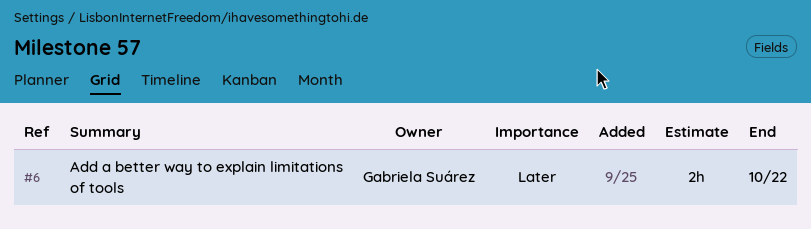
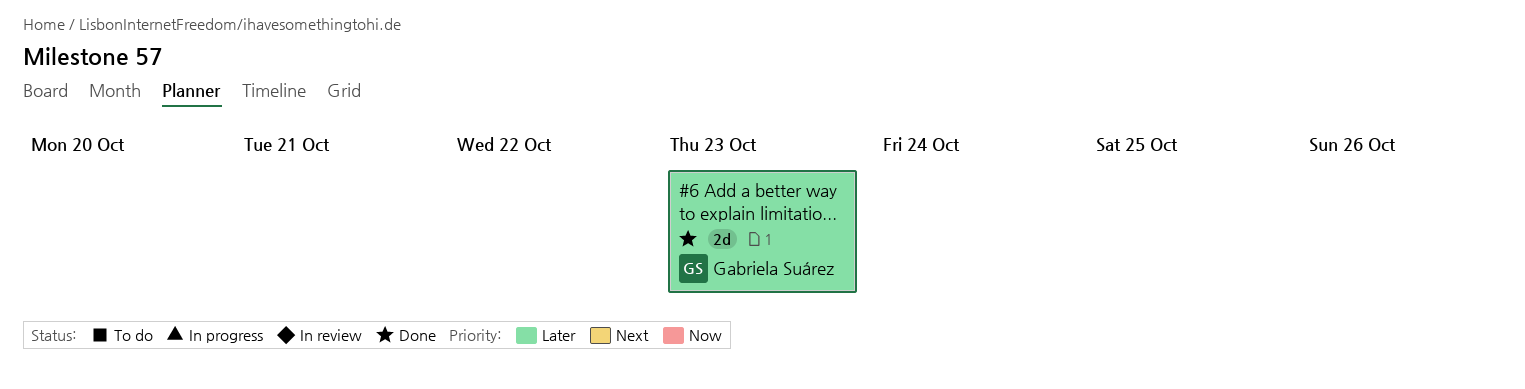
#6, estimate: 2h -> 2d
#6, due: Oct 22 -> Oct 23

